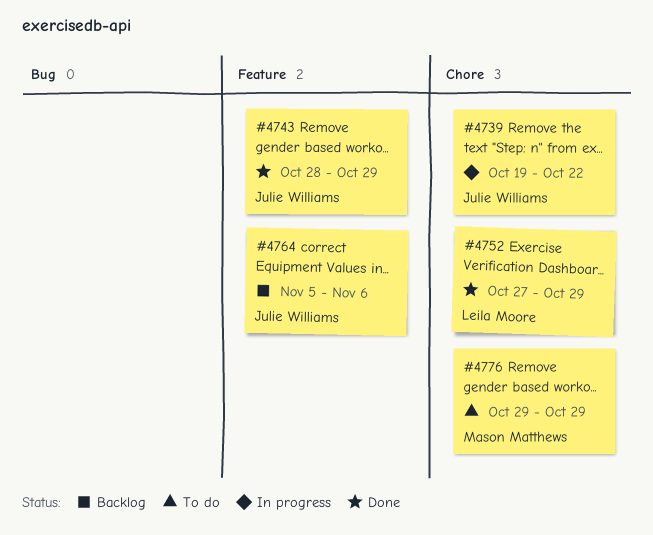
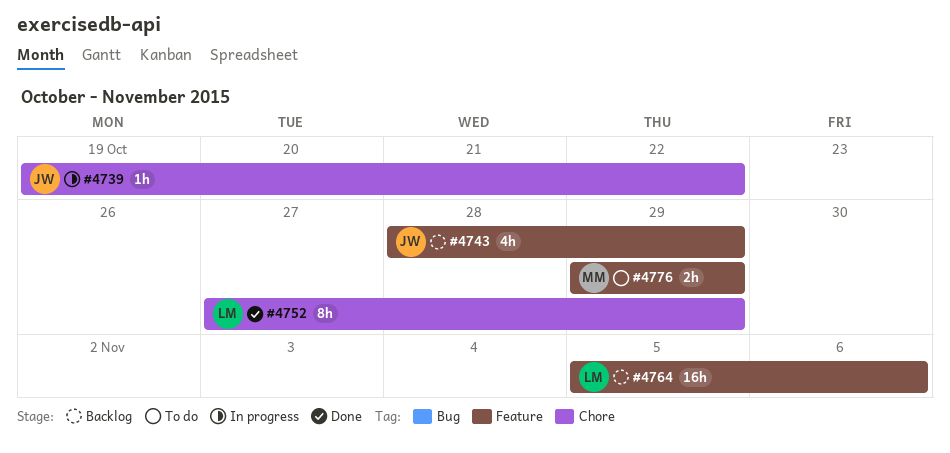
#4743, status: Done -> Backlog
#4764, owner: Julie Williams -> Leila Moore
#4776, label: Chore -> Feature

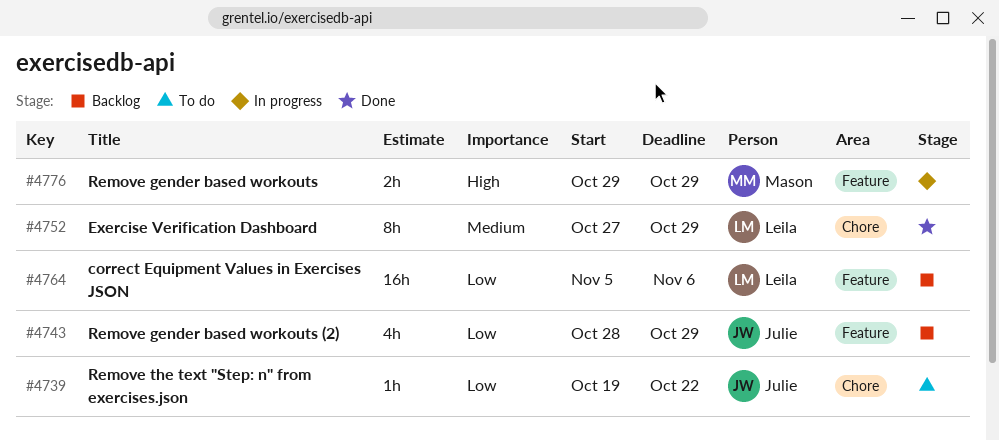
#4739, status: In progress -> To do
#4776, status: To do -> In progress

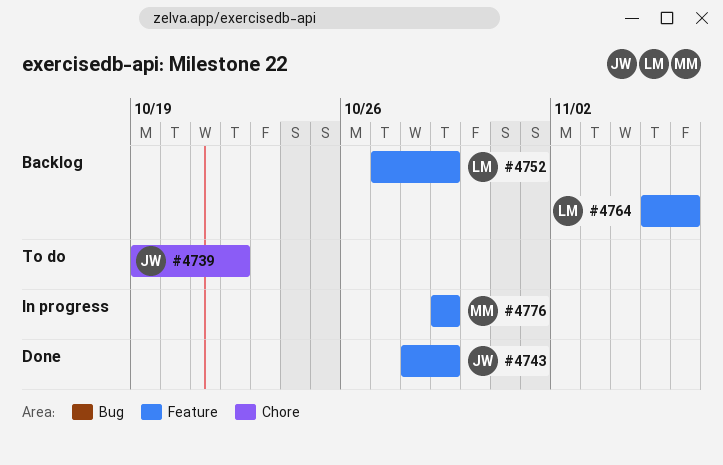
#4743, status: Backlog -> Done
#4752, status: Done -> Backlog
#4752, label: Chore -> Feature

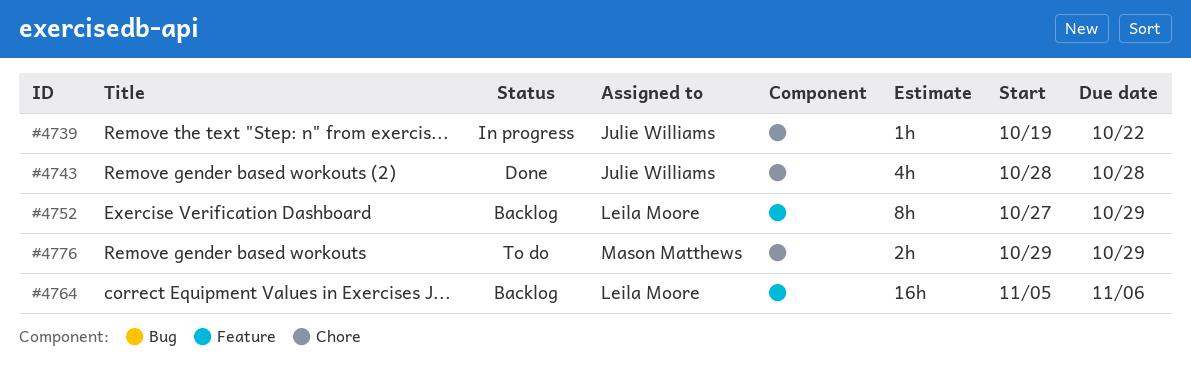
#4739, status: To do -> In progress
#4743, label: Feature -> Chore
#4743, due: Oct 29 -> Oct 28
#4776, status: In progress -> To do
#4776, label: Feature -> Chore

